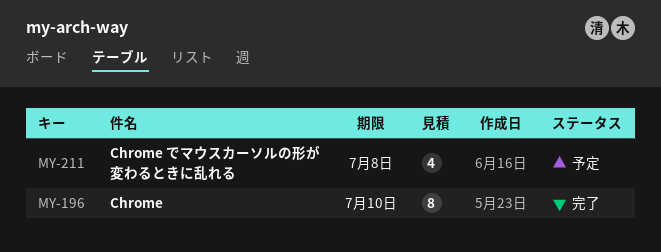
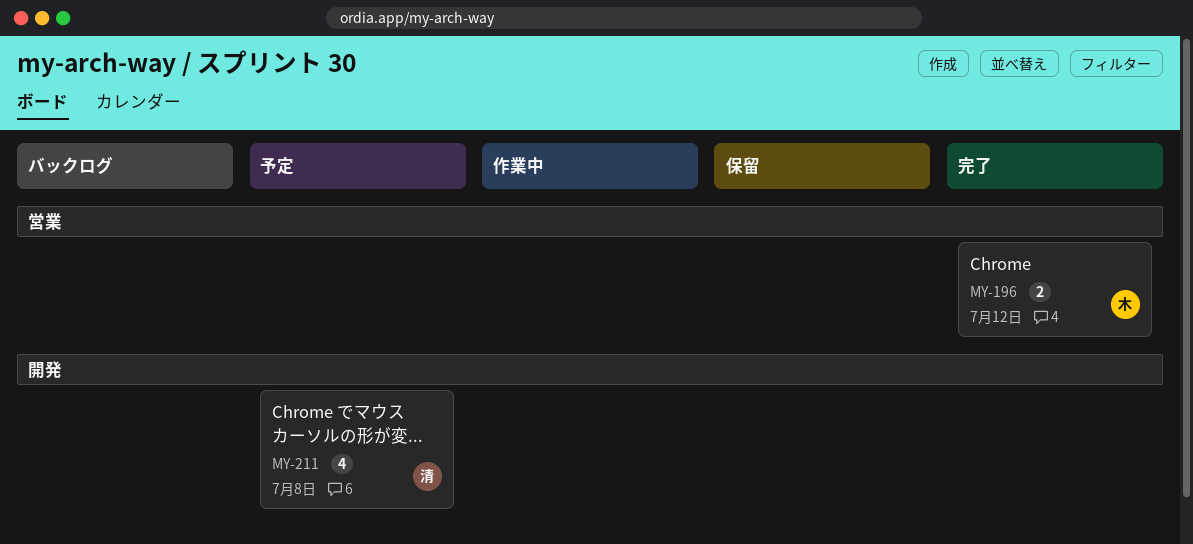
MY-196, estimate: 8 -> 2
MY-196, due: Jul 10 -> Jul 12

